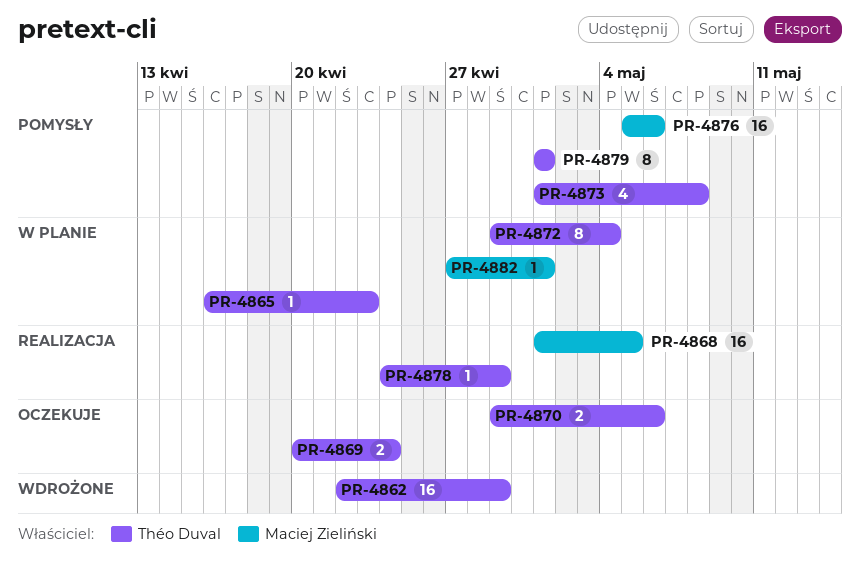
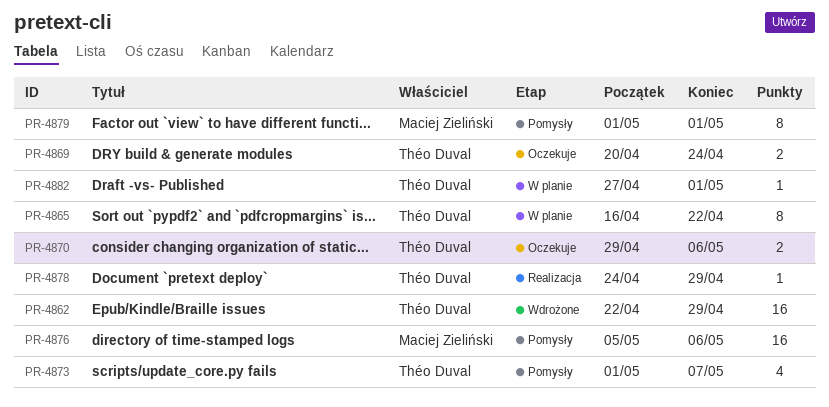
PR-4865, estimate: 1 -> 8
PR-4865, due: Apr 23 -> Apr 22
PR-4868: present -> none
PR-4872: present -> none
PR-4873, due: May 8 -> May 7
PR-4879, owner: Théo Duval -> Maciej Zieliński
PR-4882, owner: Maciej Zieliński -> Théo Duval

